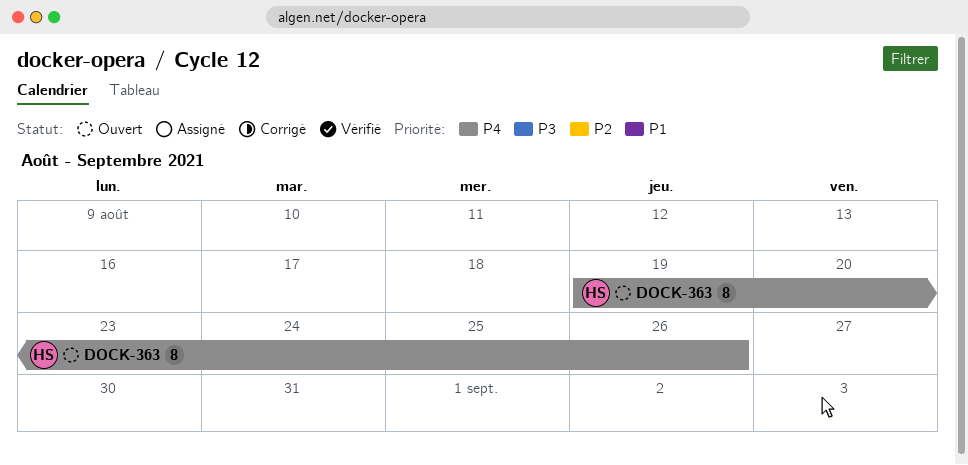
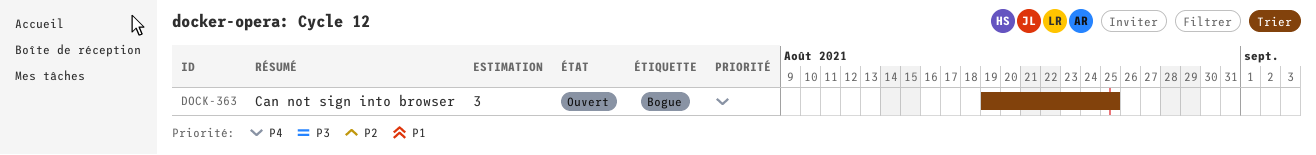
DOCK-363, estimate: 8 -> 3
DOCK-363, due: Aug 26 -> Aug 25

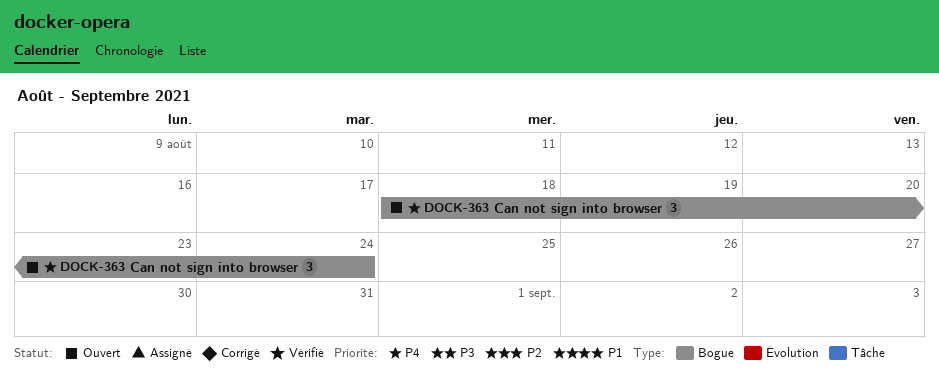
DOCK-363, start: Aug 19 -> Aug 18
DOCK-363, due: Aug 25 -> Aug 24

